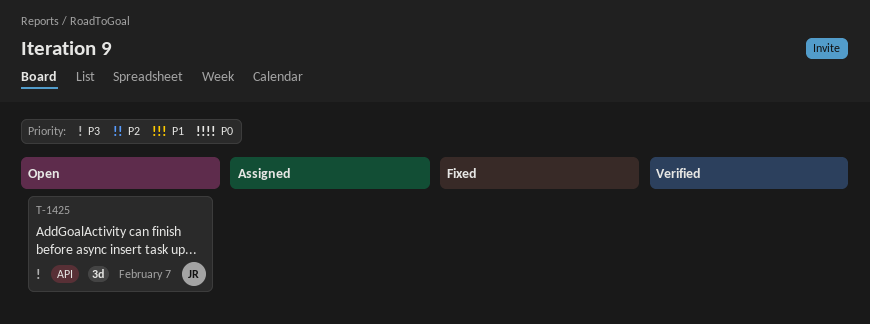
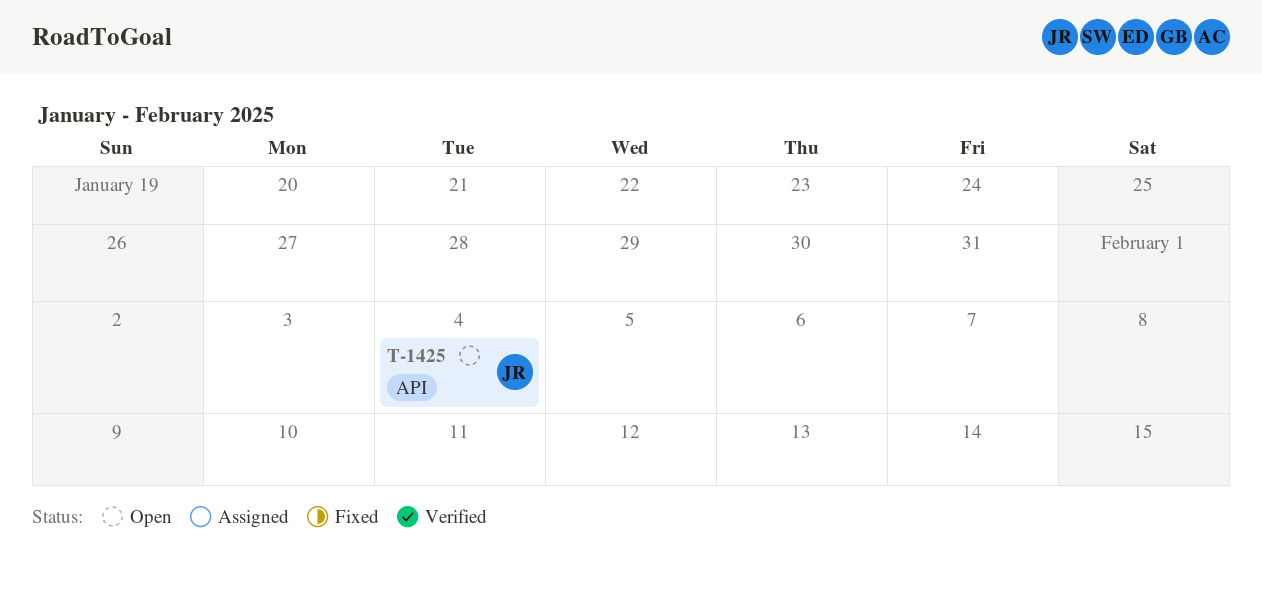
T-1425, due: Feb 7 -> Feb 4

